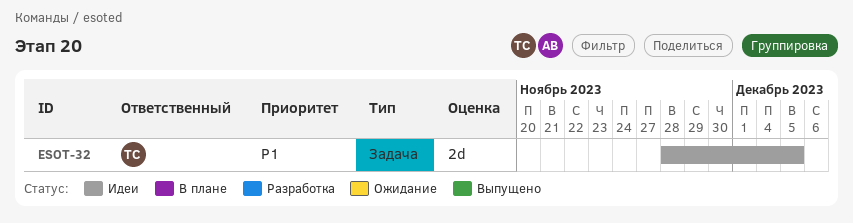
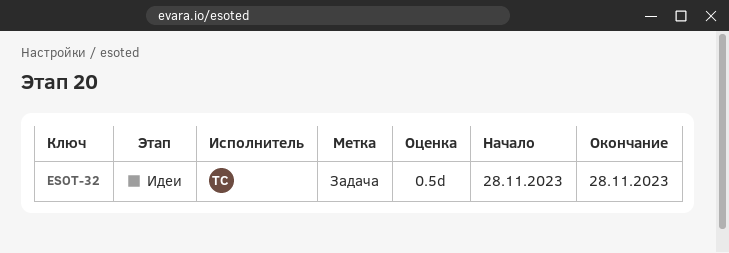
ESOT-32, estimate: 2d -> 0.5d
ESOT-32, due: Dec 5 -> Nov 28

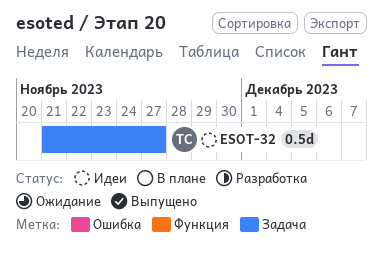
ESOT-32, start: Nov 28 -> Nov 21
ESOT-32, due: Nov 28 -> Nov 27

